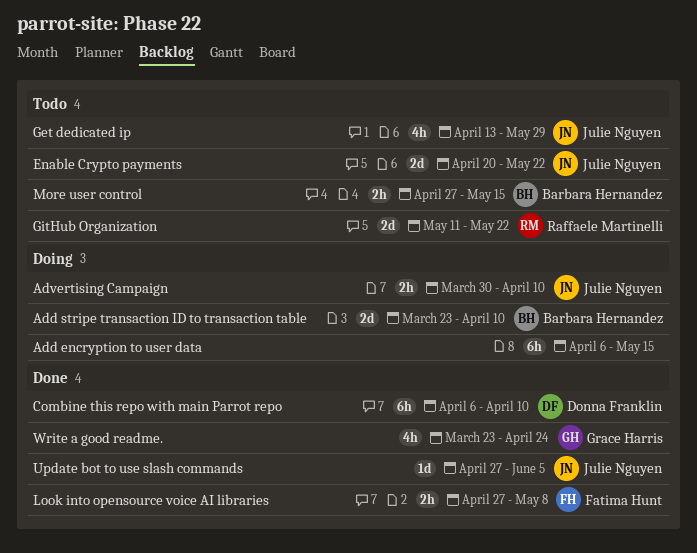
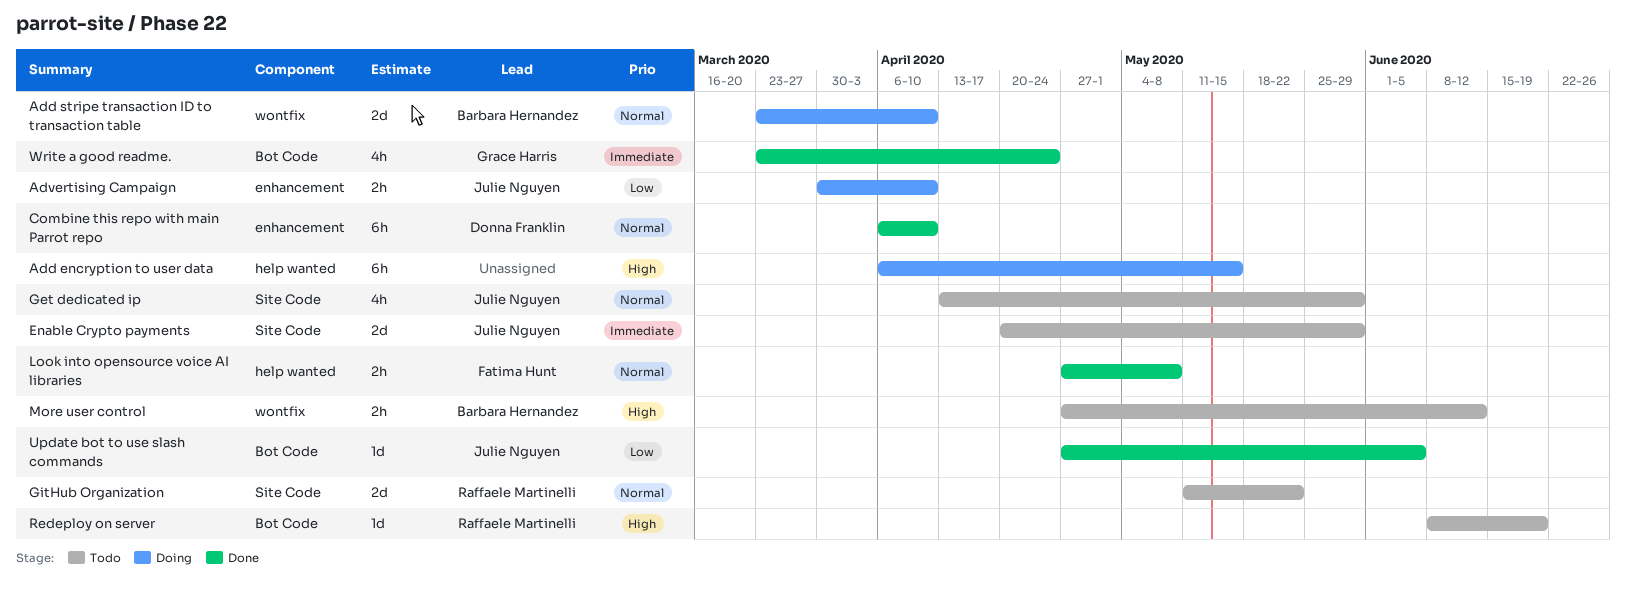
Enable Crypto payments, due: May 22 -> May 29
More user control, due: May 15 -> Jun 12
Redeploy on server: none -> present

